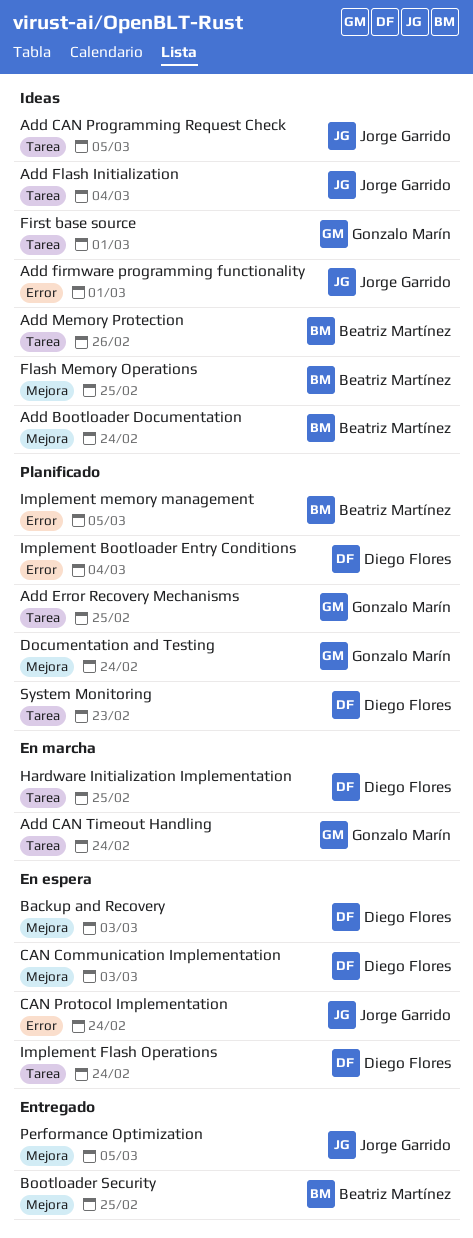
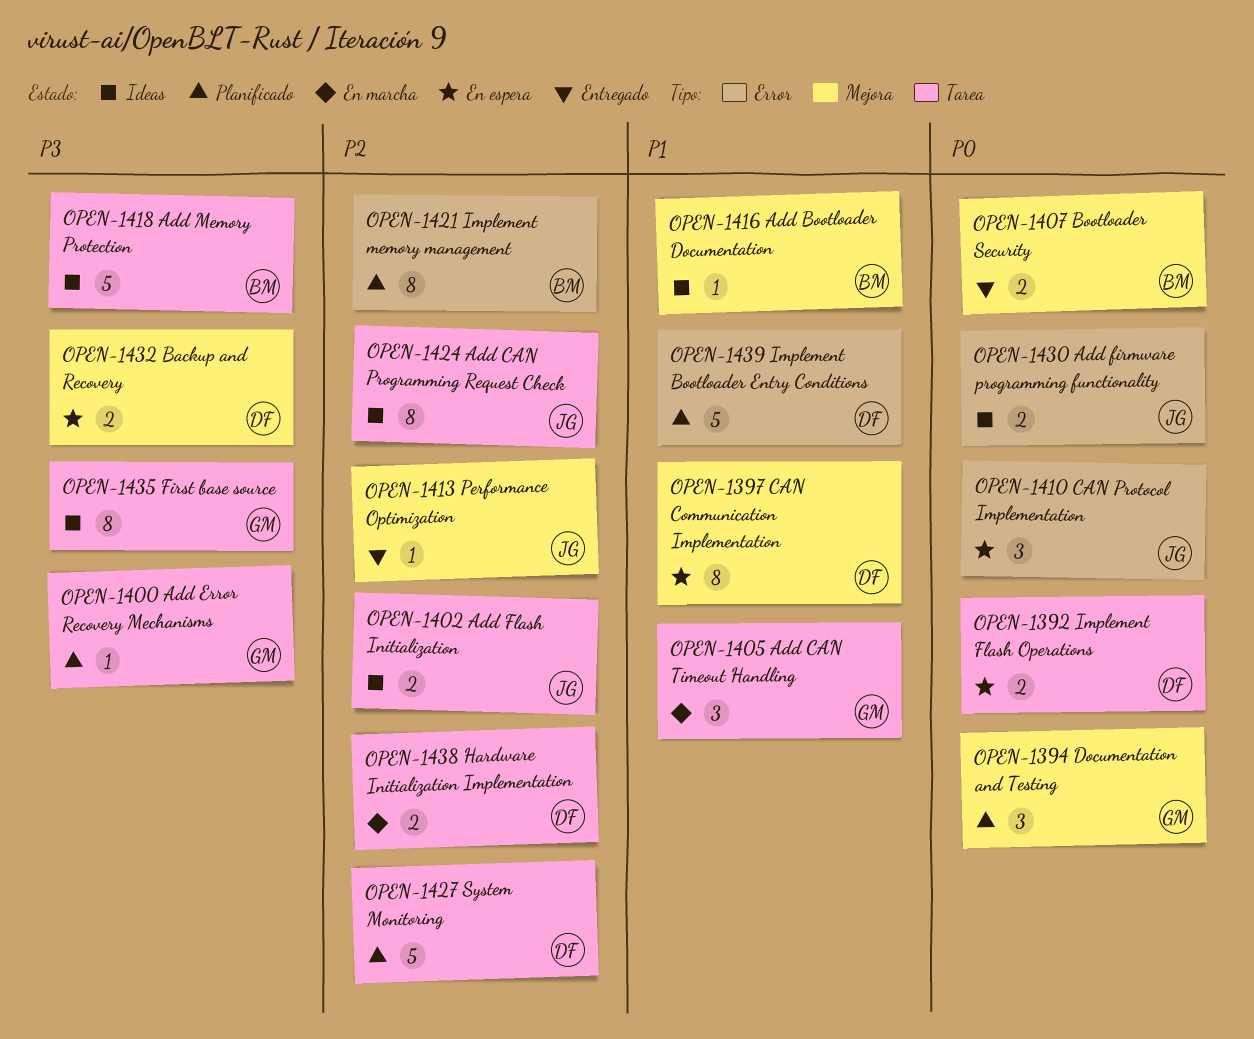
Flash Memory Operations: present -> none

